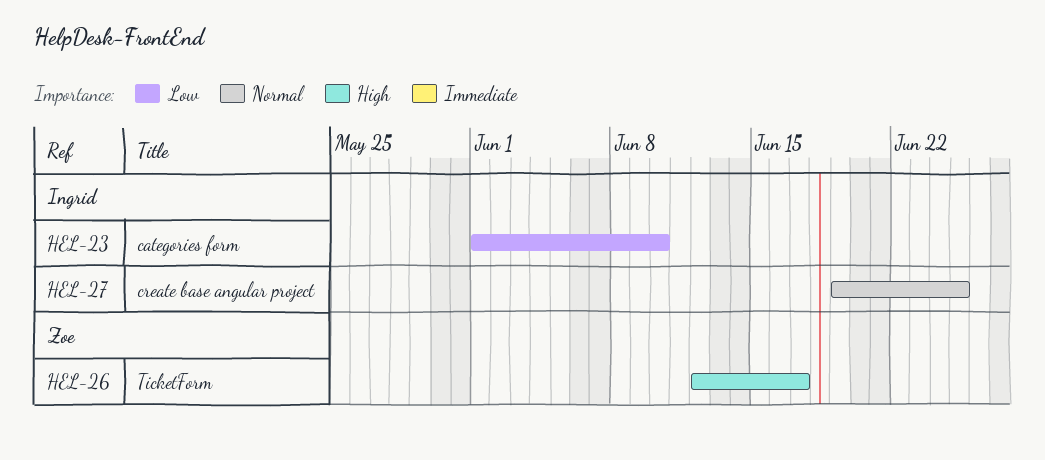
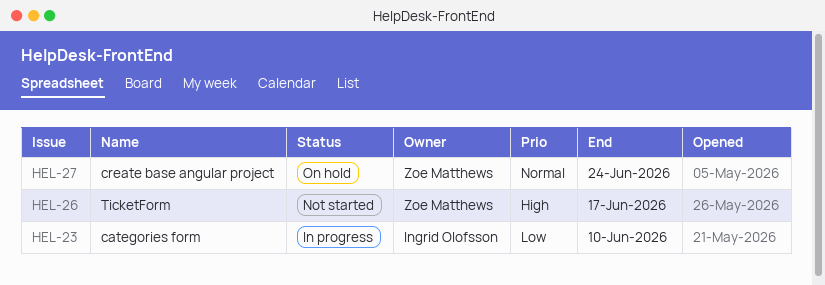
HEL-27, owner: Ingrid Olofsson -> Zoe Matthews
HEL-27, due: Jun 25 -> Jun 24

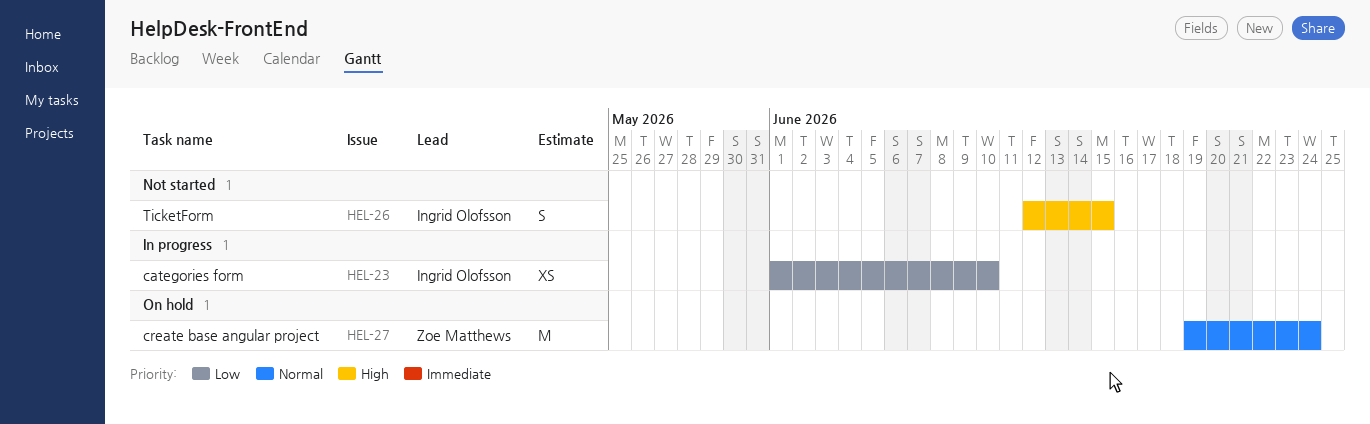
HEL-26, owner: Zoe Matthews -> Ingrid Olofsson
HEL-26, due: Jun 17 -> Jun 15

